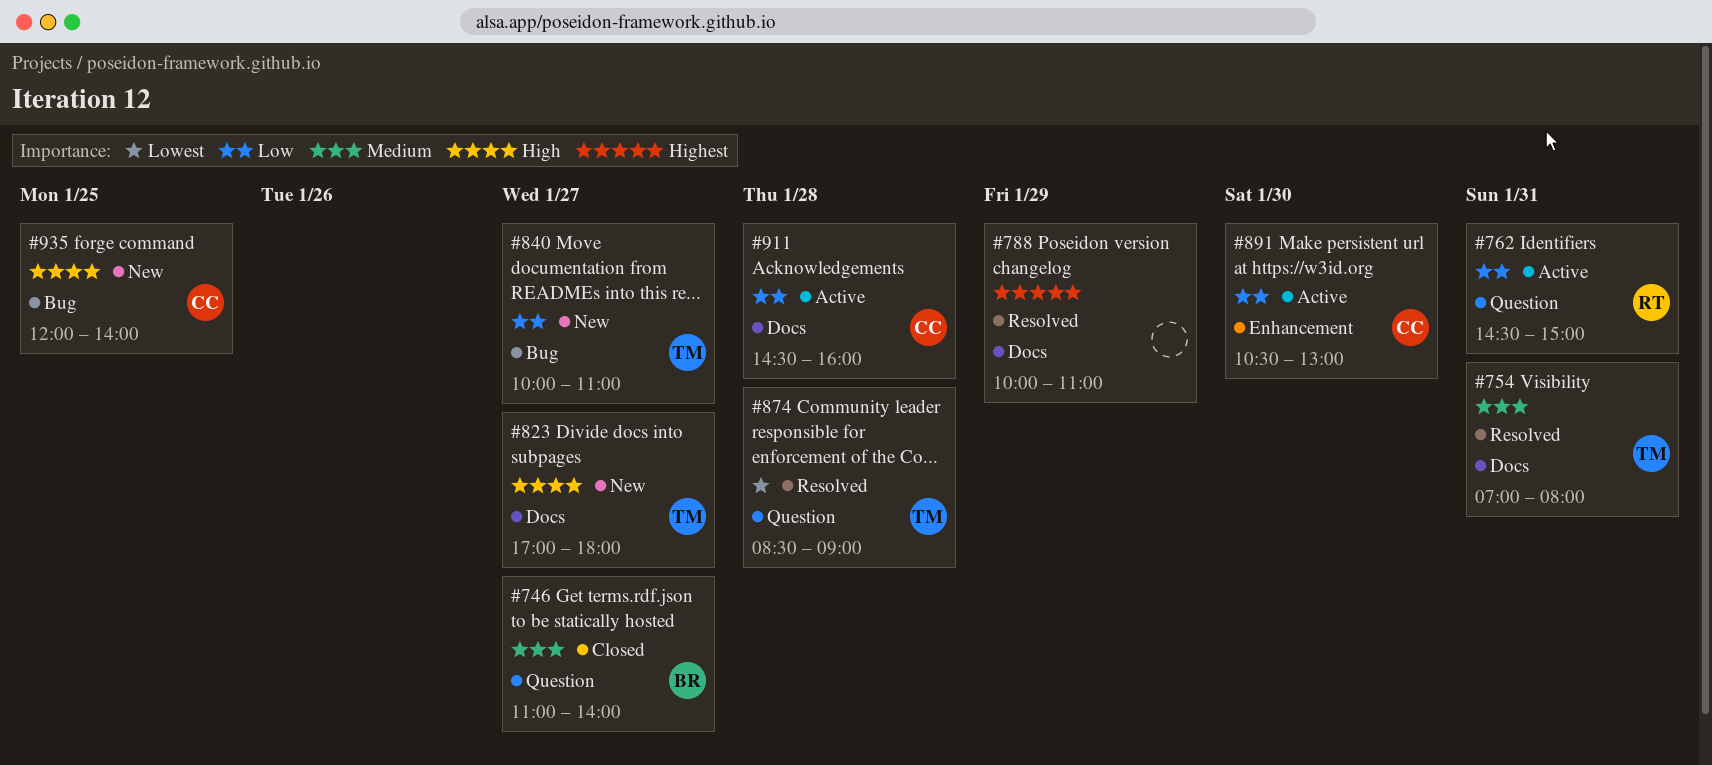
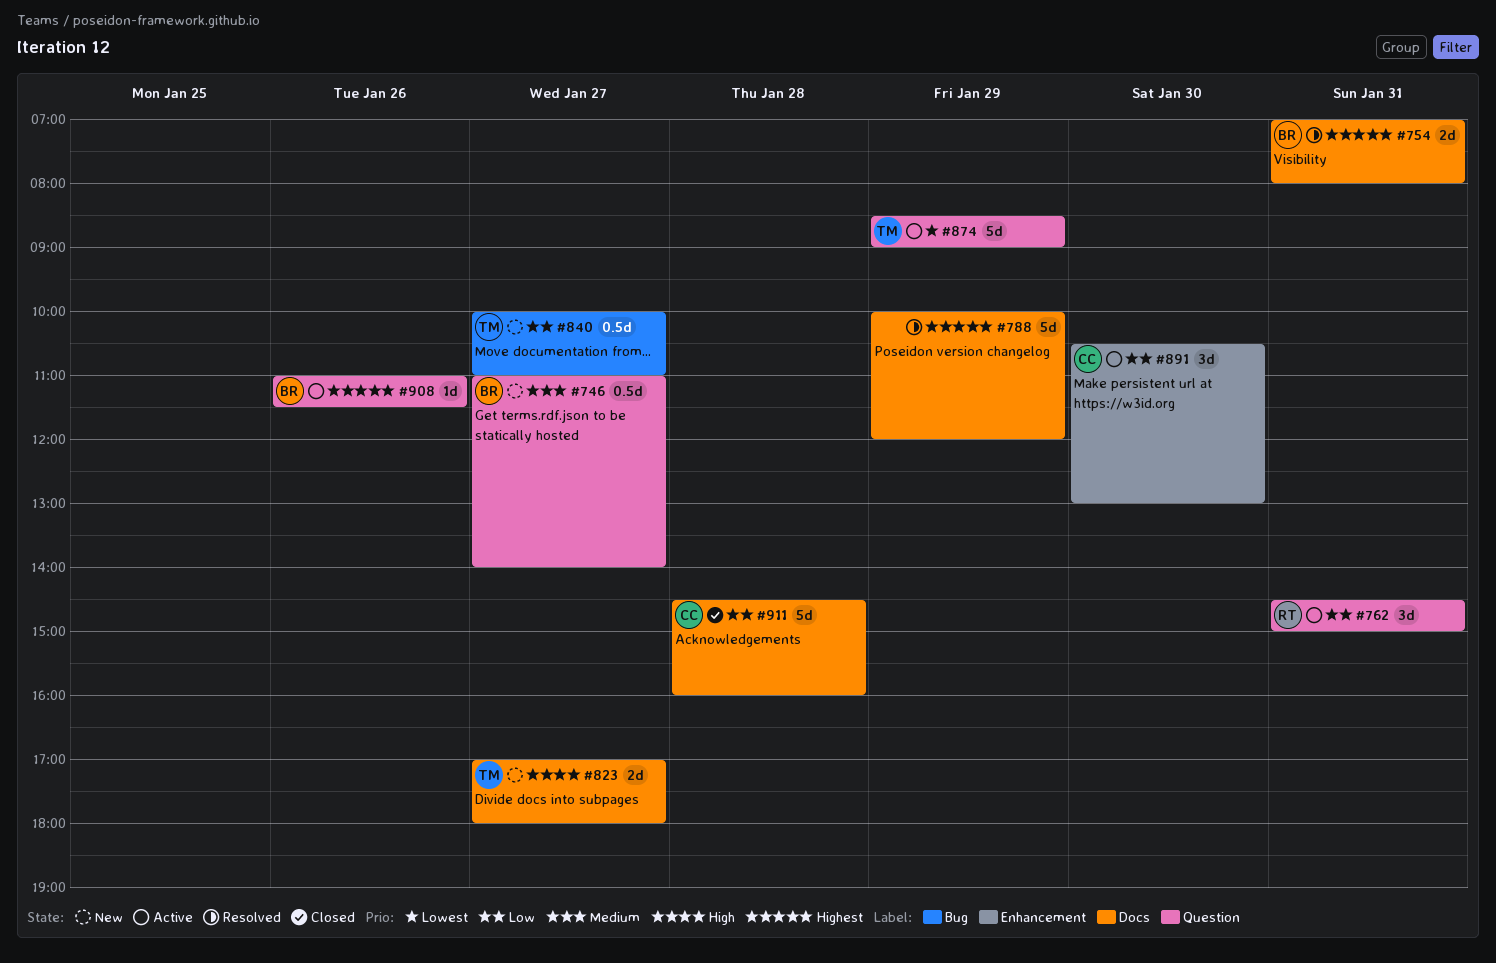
#746, status: Closed -> New
#754, owner: TM -> BR
#754, priority: Medium -> Highest
#788, ends: 11:00 -> 12:00
#874, status: Resolved -> Active
#874, day: Jan 28 -> Jan 29
#908: none -> present
#911, status: Active -> Closed
#935: present -> none

